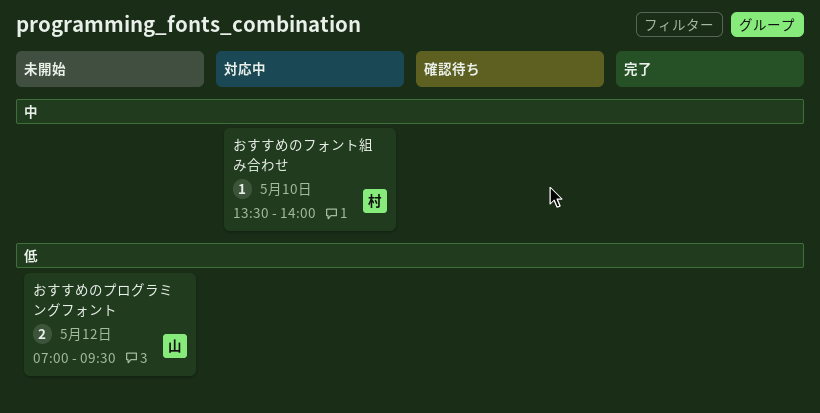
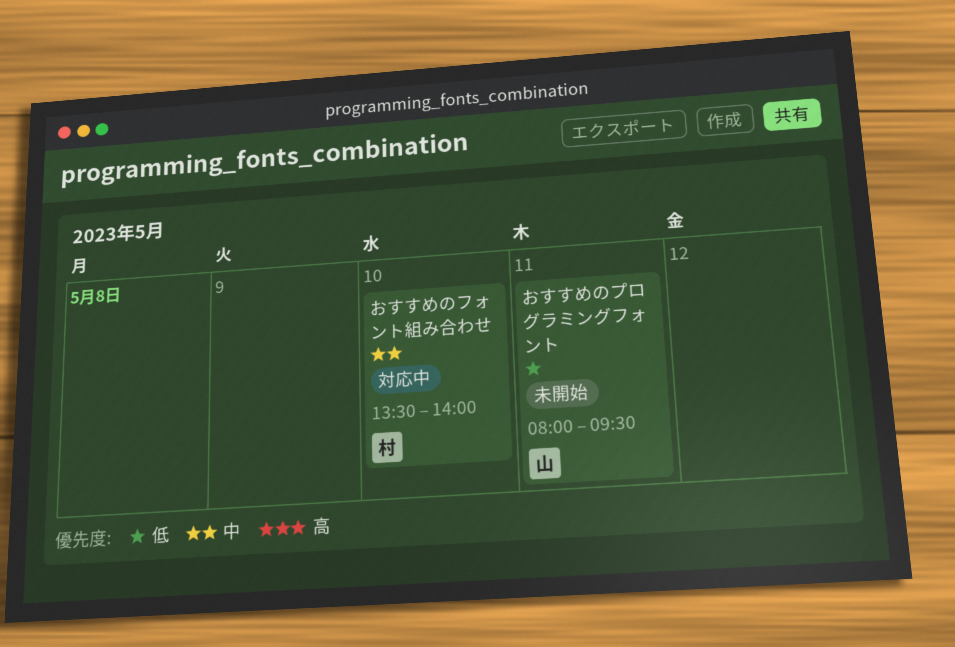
おすすめのプログラミングフォント, day: May 12 -> May 11
おすすめのプログラミングフォント, begins: 07:00 -> 08:00

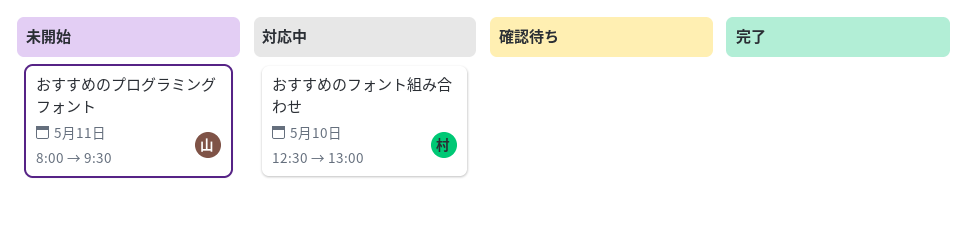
おすすめのフォント組み合わせ, begins: 13:30 -> 12:30
おすすめのフォント組み合わせ, ends: 14:00 -> 13:00

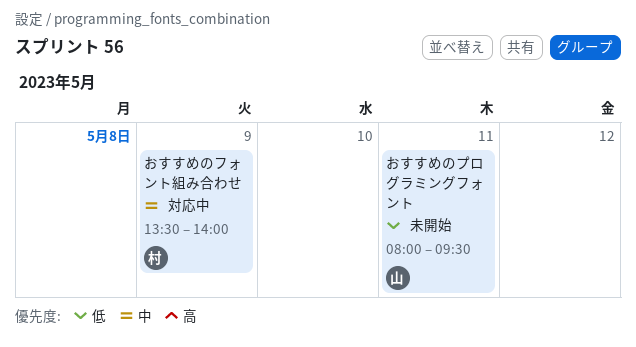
おすすめのフォント組み合わせ, day: May 10 -> May 9
おすすめのフォント組み合わせ, begins: 12:30 -> 13:30
おすすめのフォント組み合わせ, ends: 13:00 -> 14:00

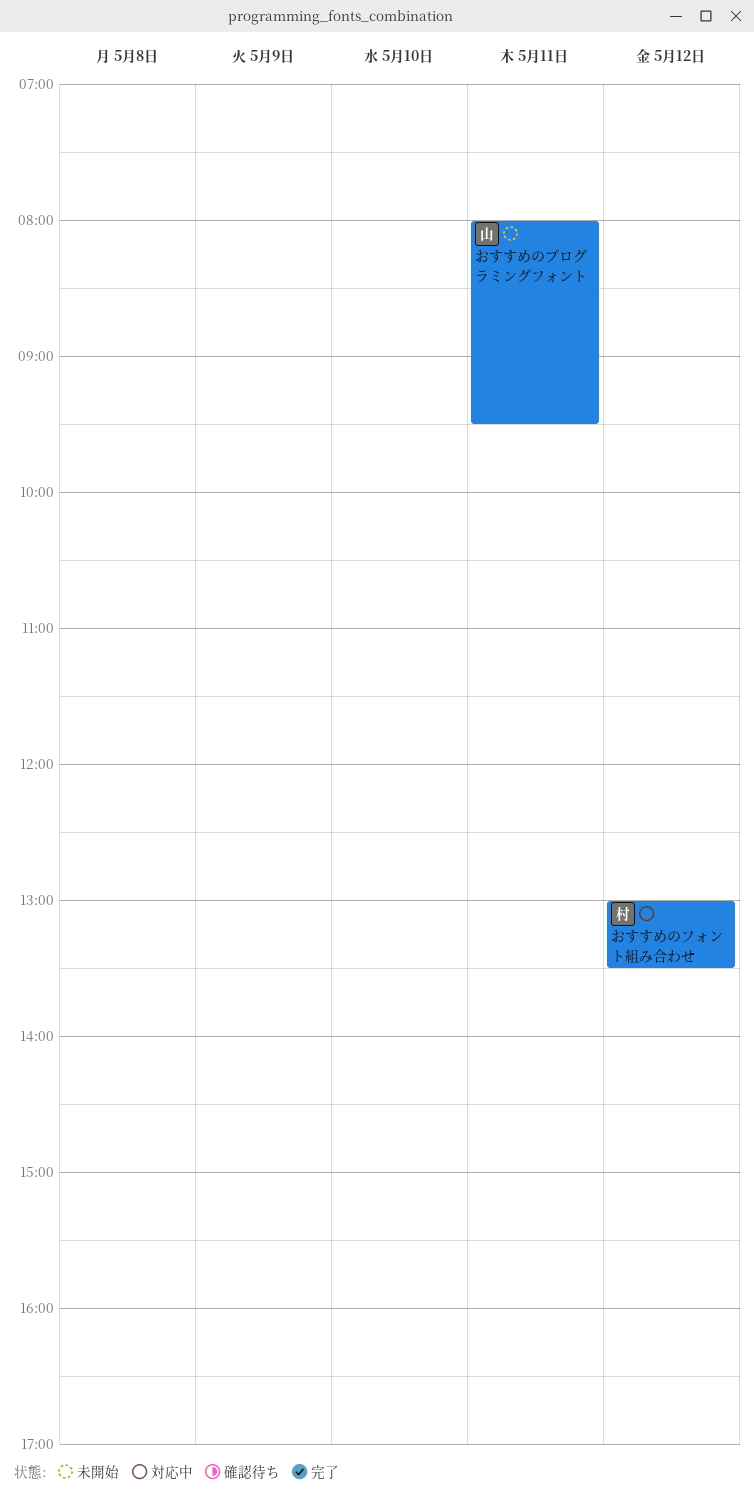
おすすめのフォント組み合わせ, day: May 9 -> May 12
おすすめのフォント組み合わせ, begins: 13:30 -> 13:00
おすすめのフォント組み合わせ, ends: 14:00 -> 13:30

